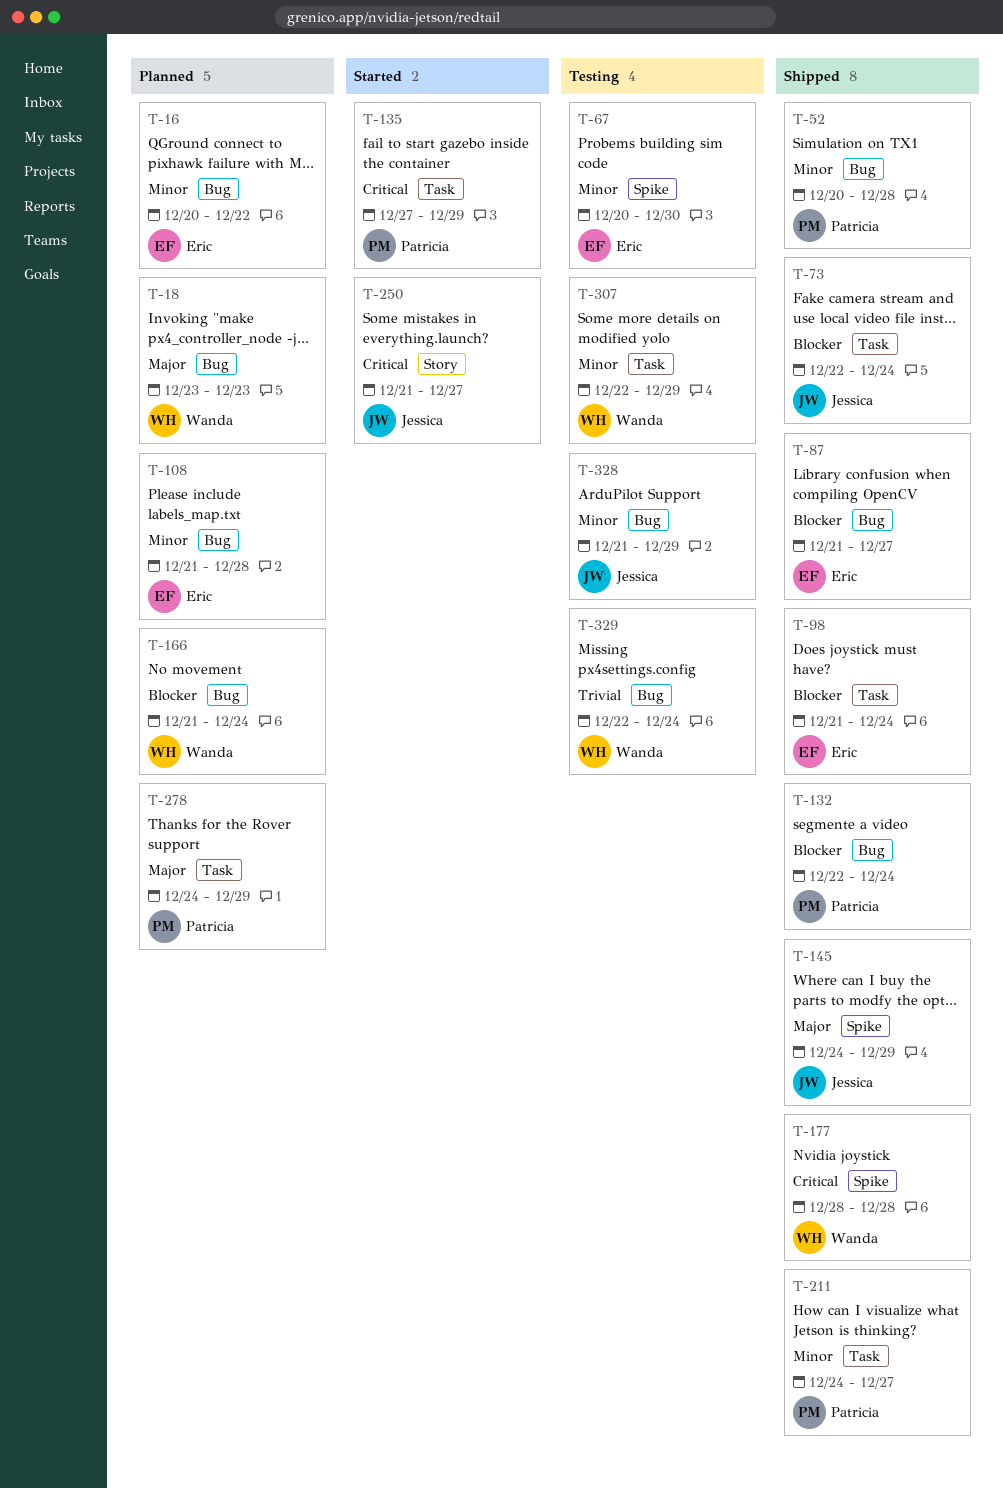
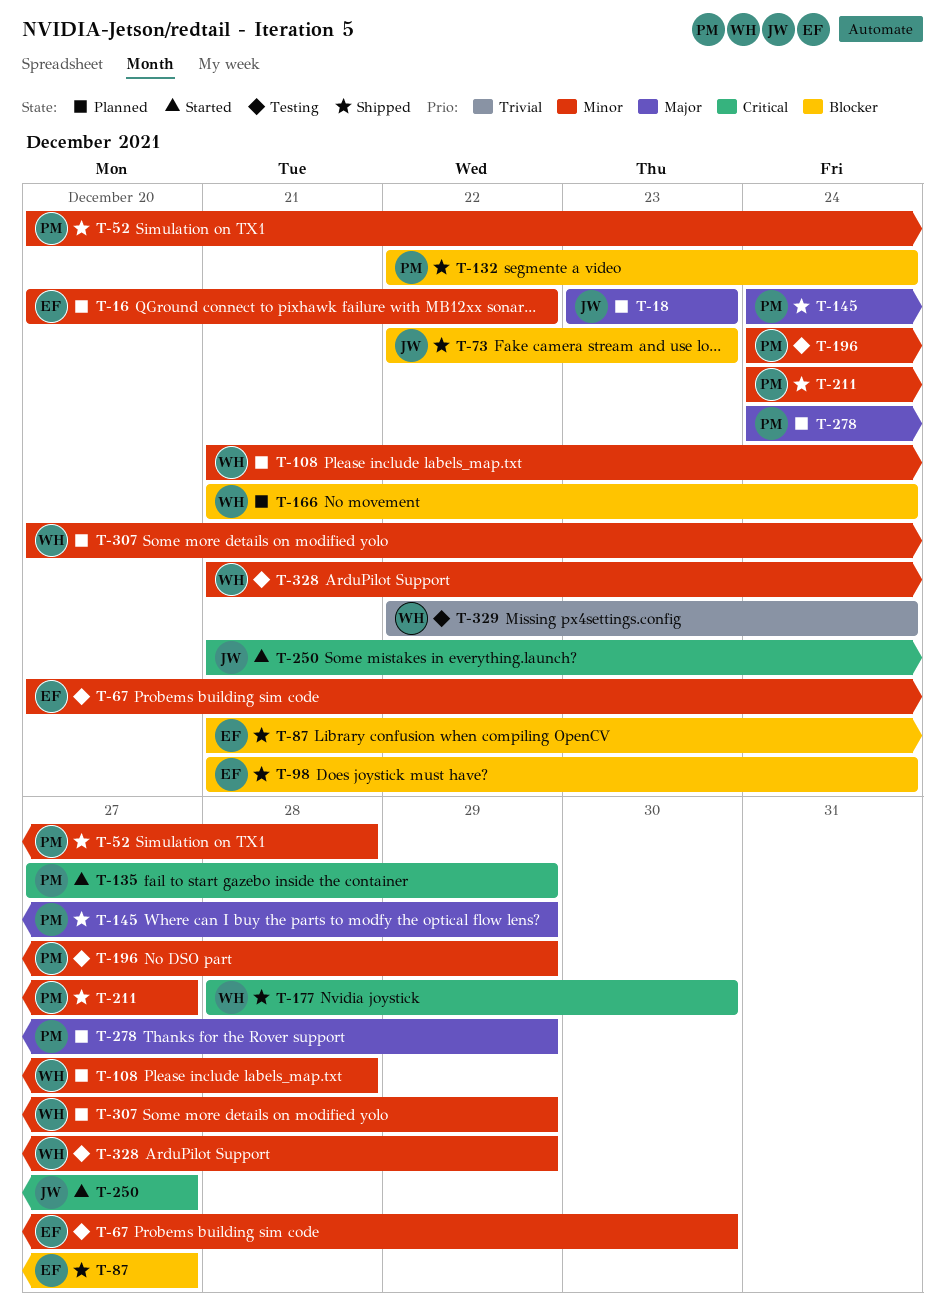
T-18, owner: Wanda -> Jessica
T-73, due: Dec 24 -> Dec 23
T-108, owner: Eric -> Wanda
T-145, owner: Jessica -> Patricia
T-177, due: Dec 28 -> Dec 30
T-196: none -> present
T-307, status: Testing -> Planned
T-307, start: Dec 22 -> Dec 20
T-328, owner: Jessica -> Wanda

